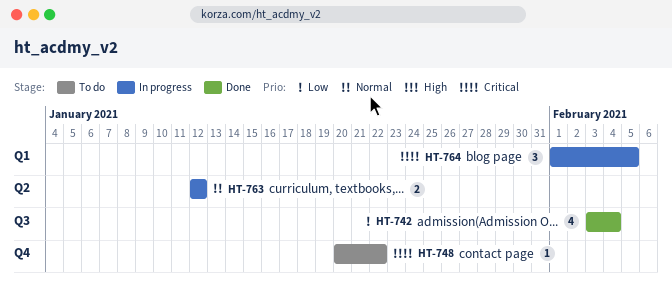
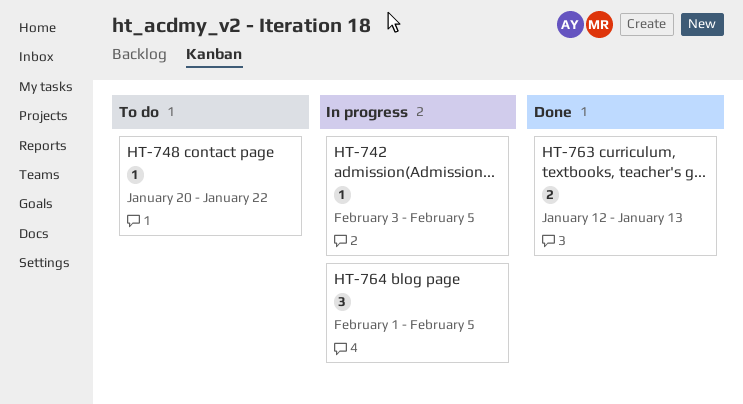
HT-742, status: Done -> In progress
HT-742, estimate: 4 -> 1
HT-742, due: Feb 4 -> Feb 5
HT-763, status: In progress -> Done
HT-763, due: Jan 12 -> Jan 13

